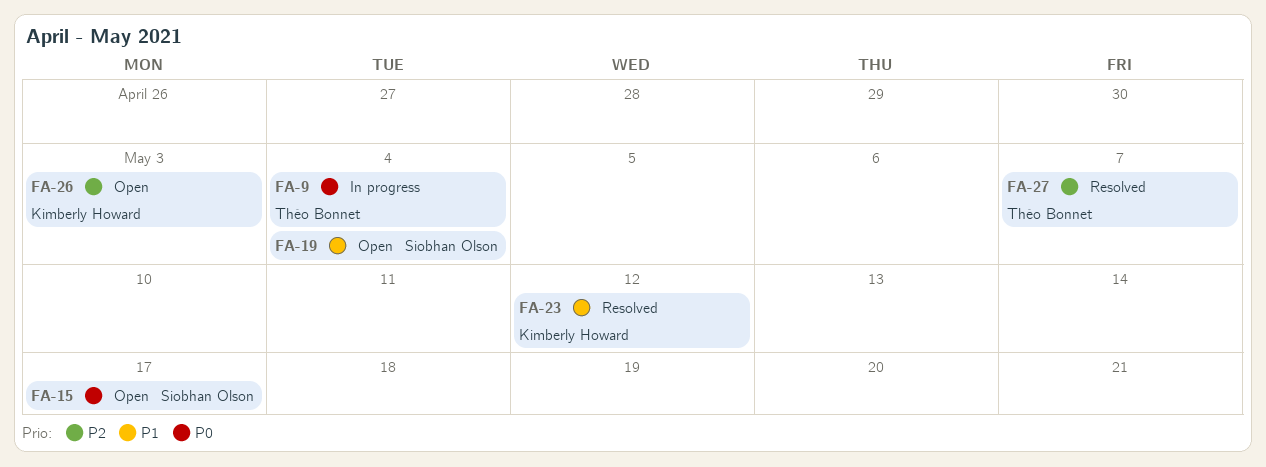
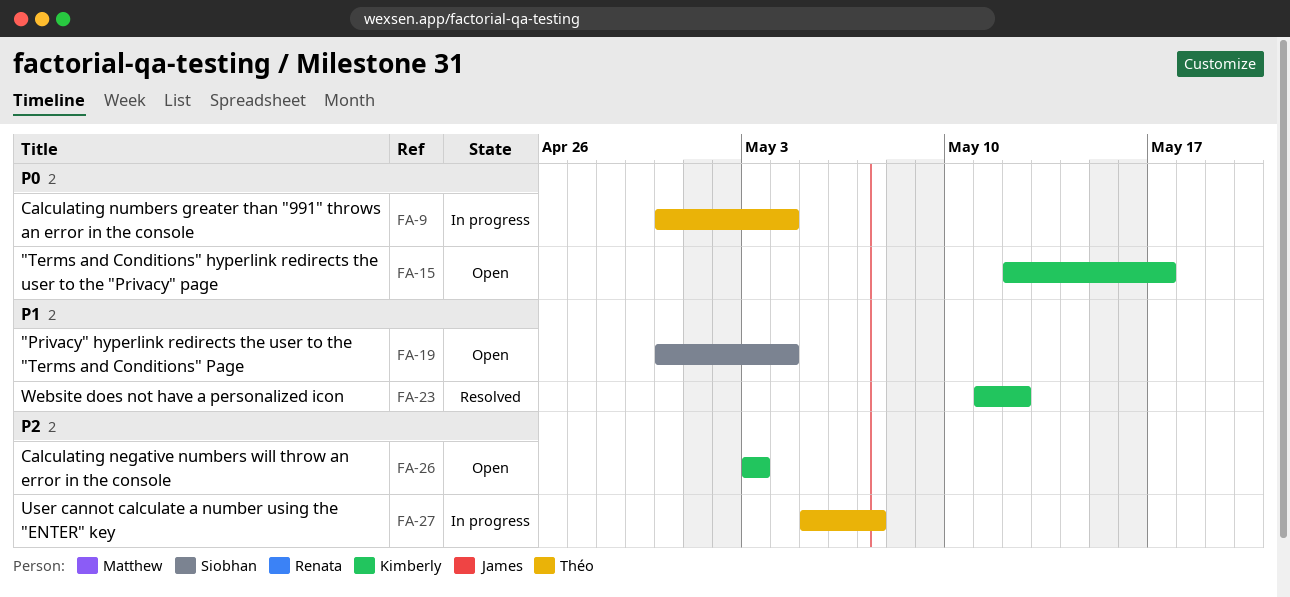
FA-15, owner: Siobhan Olson -> Kimberly Howard
FA-27, status: Resolved -> In progress

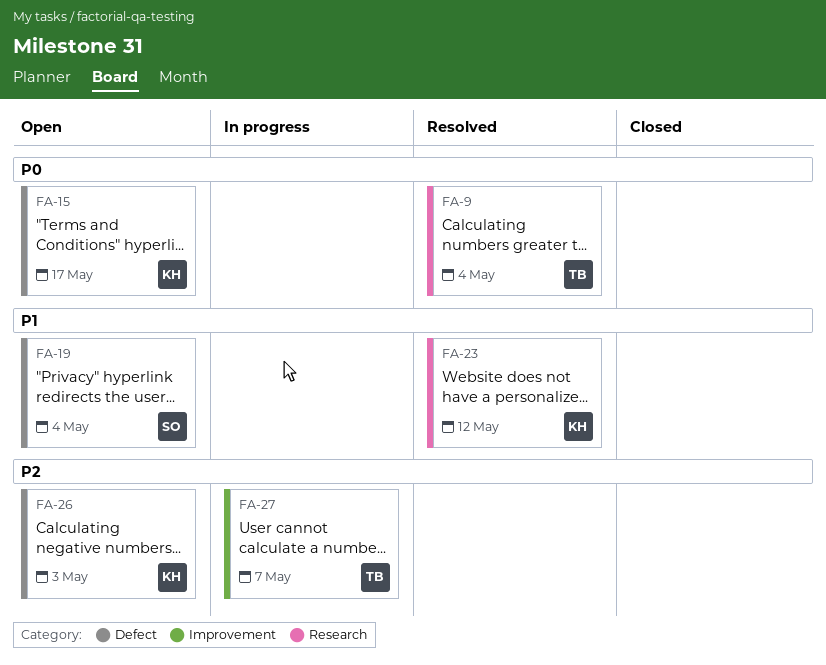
FA-9, status: In progress -> Resolved

